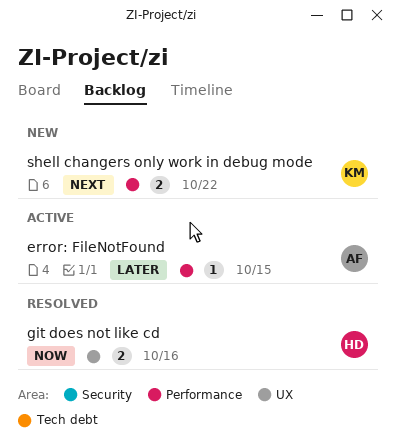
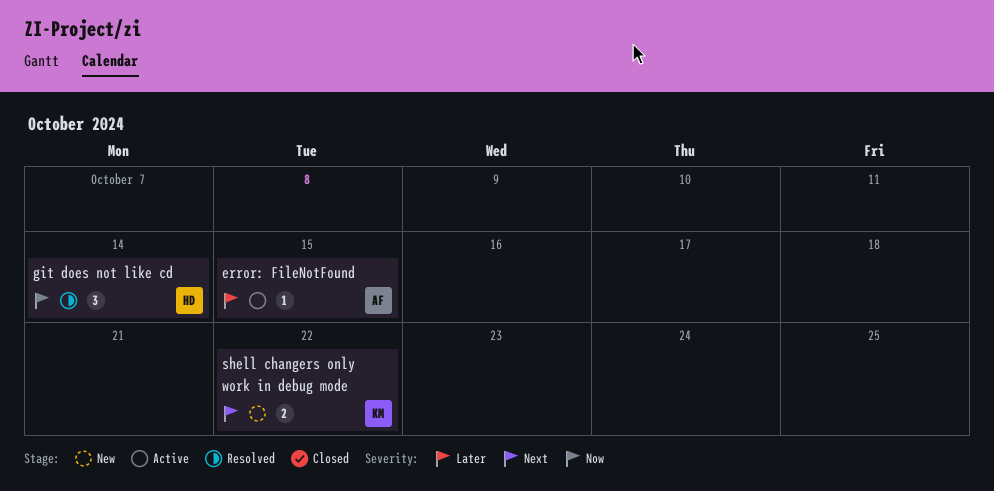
git does not like cd, estimate: 2 -> 3
git does not like cd, due: Oct 16 -> Oct 14

